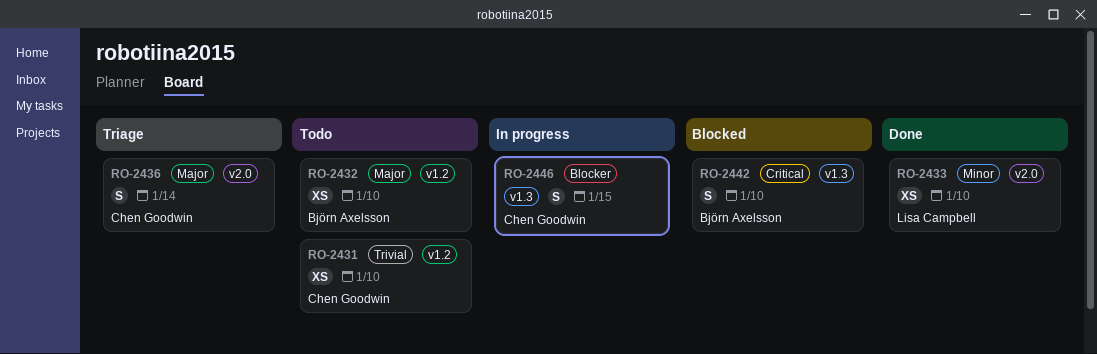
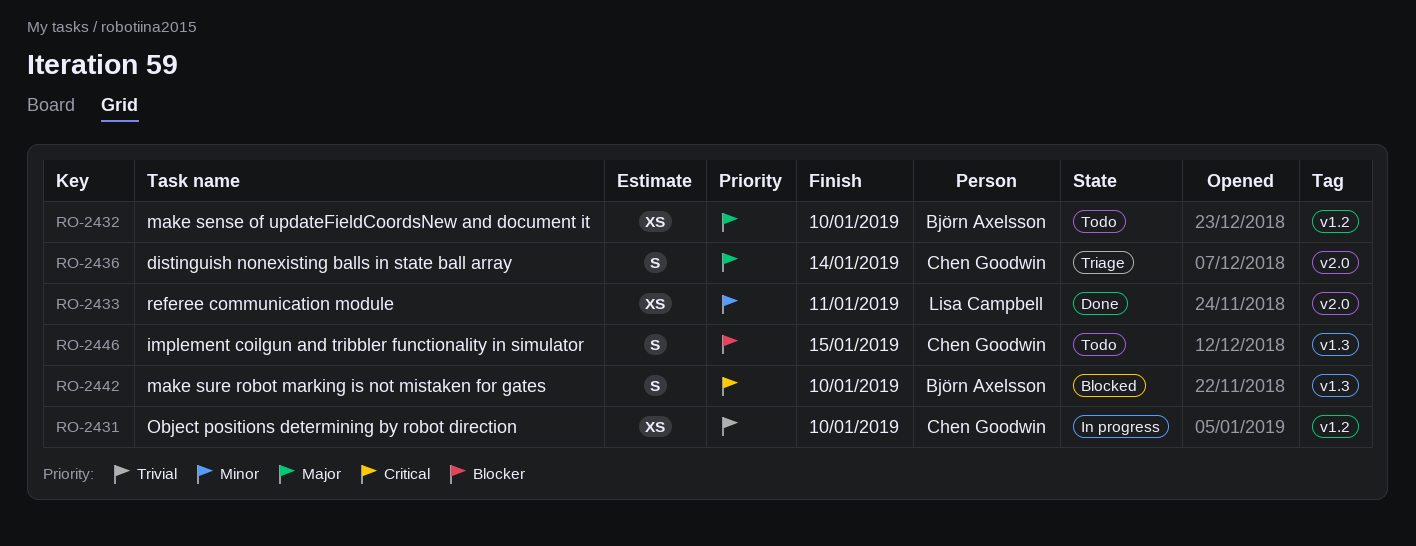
RO-2431, status: Todo -> In progress
RO-2433, due: Jan 10 -> Jan 11
RO-2446, status: In progress -> Todo

